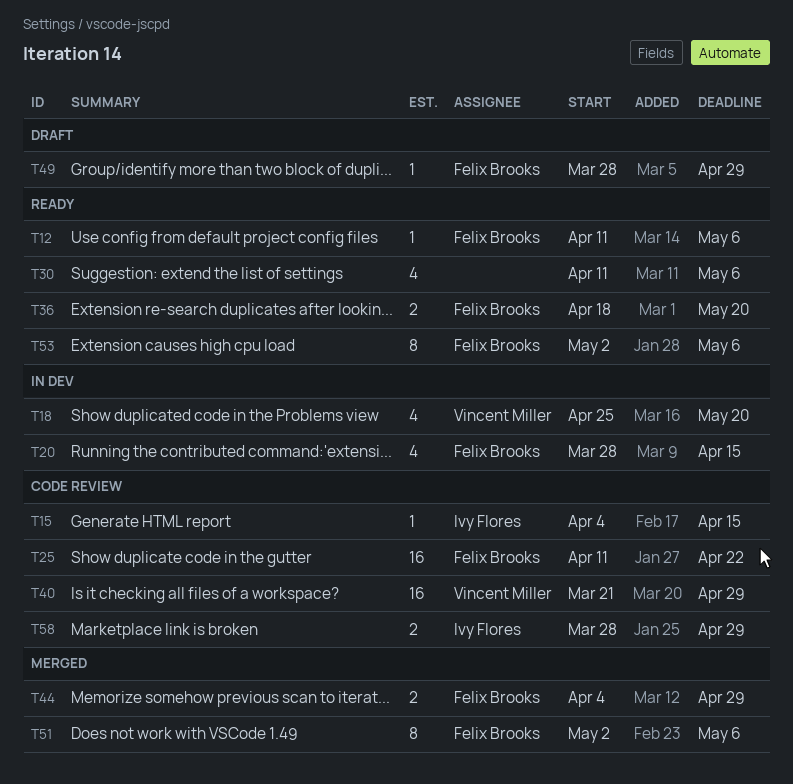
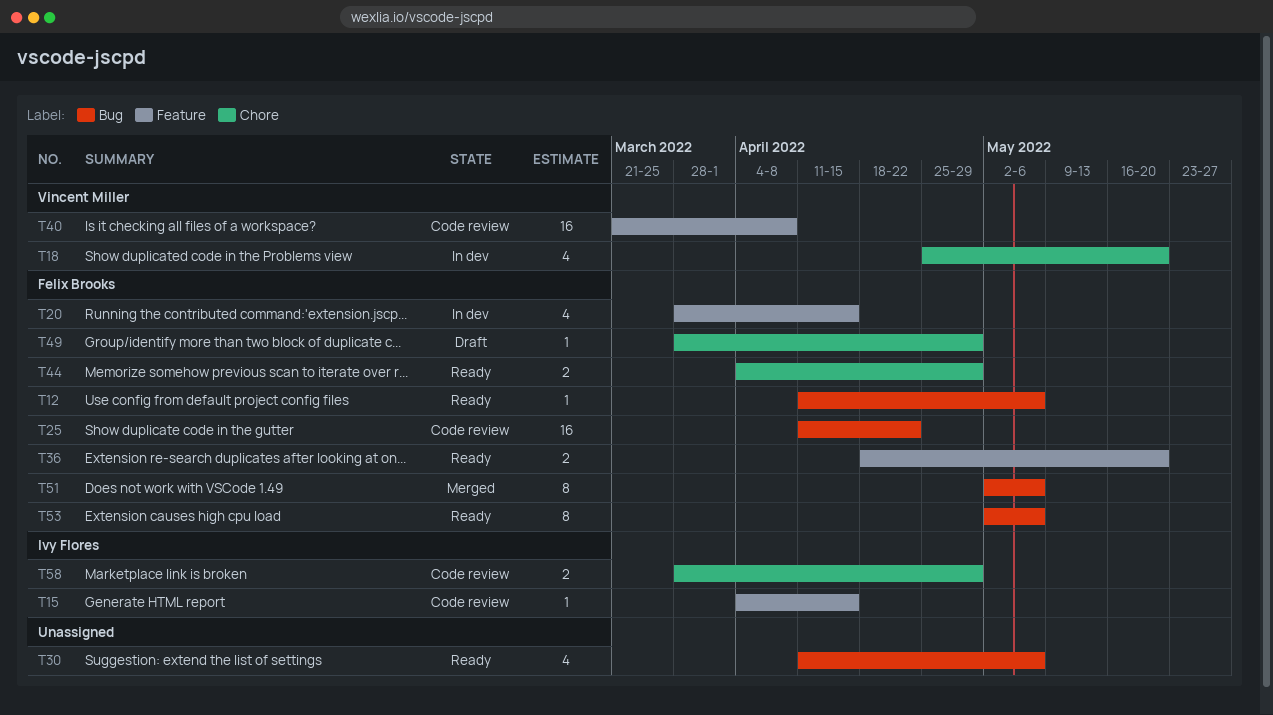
T40, due: Apr 29 -> Apr 8
T44, status: Merged -> Ready

